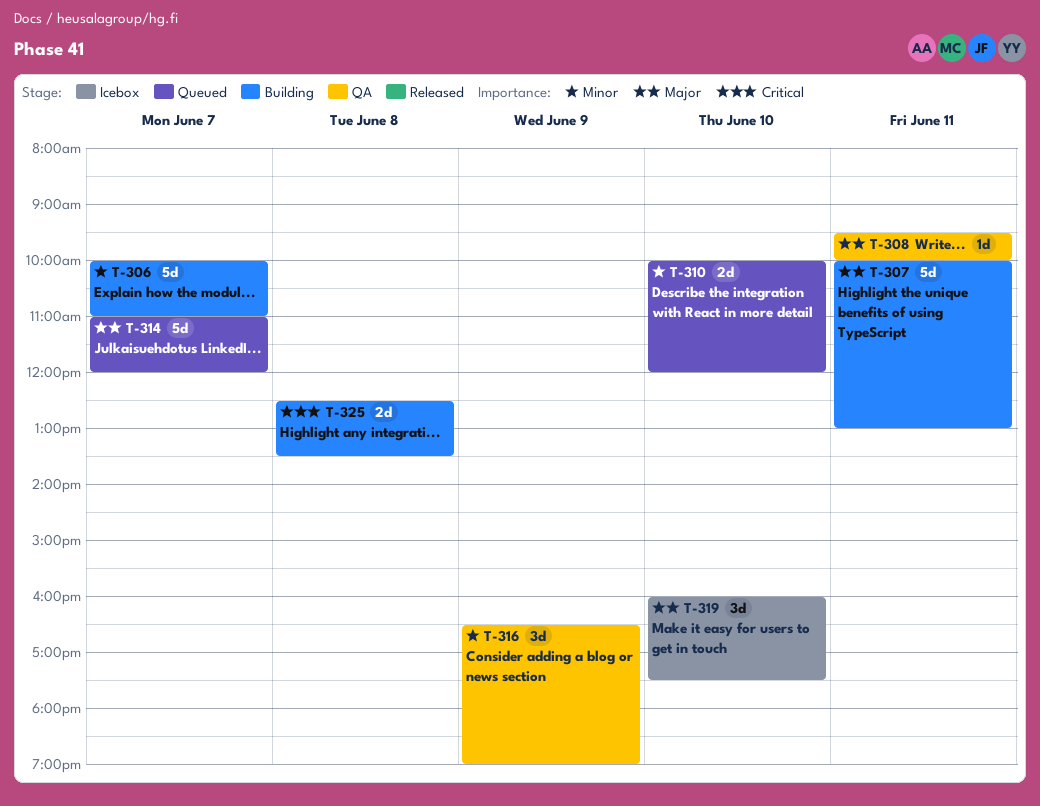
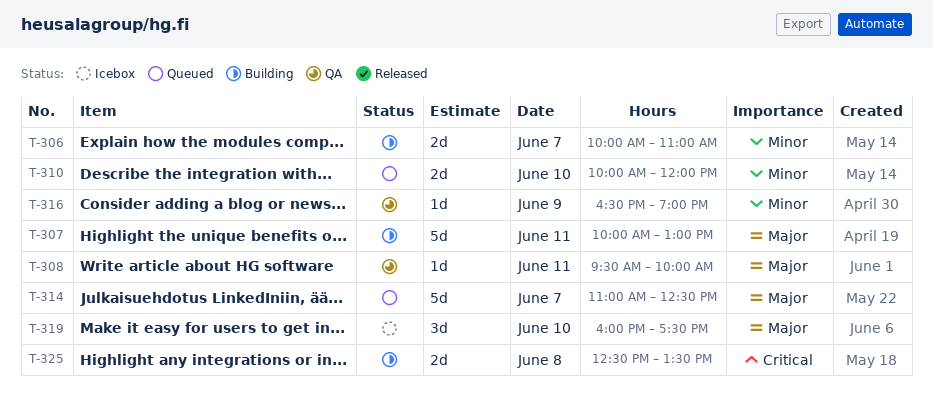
T-306, estimate: 5d -> 2d
T-314, ends: 12:00 -> 12:30
T-316, estimate: 3d -> 1d

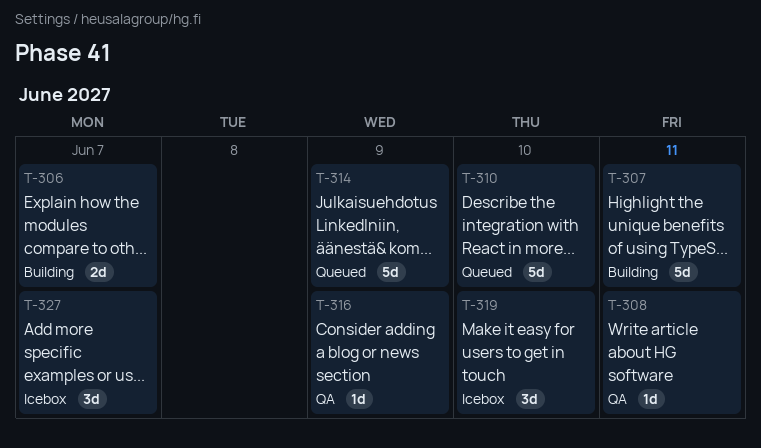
T-310, estimate: 2d -> 5d
T-314, day: Jun 7 -> Jun 9
T-325: present -> none
T-327: none -> present

